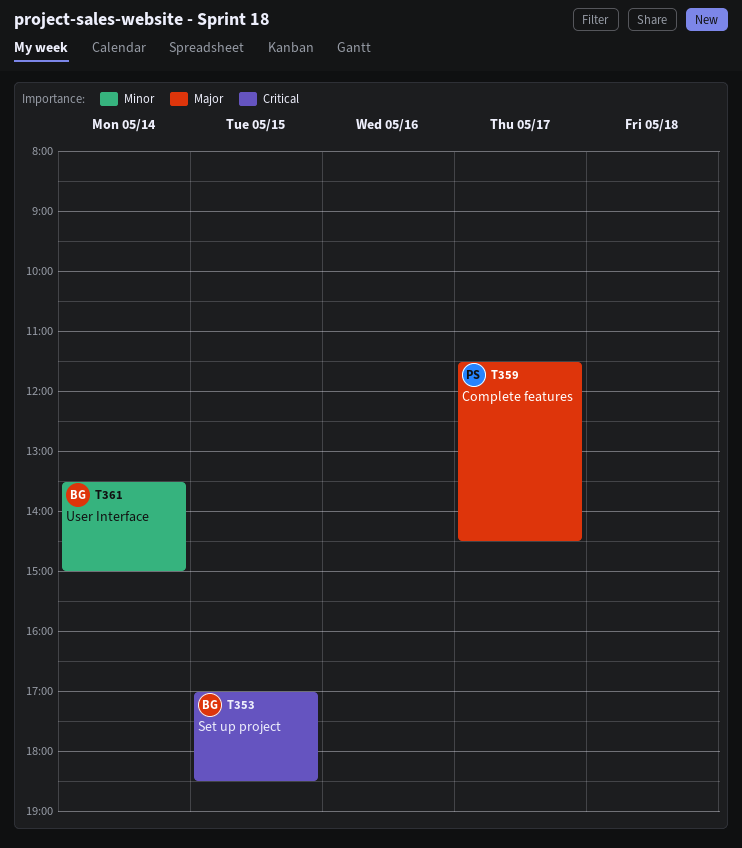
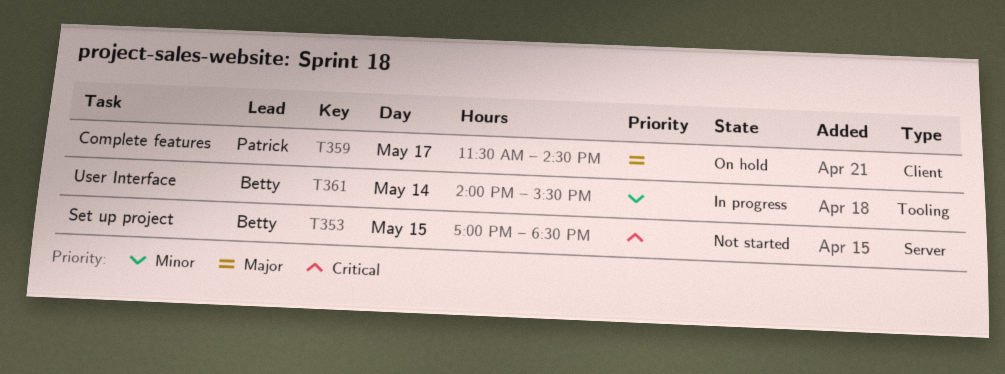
T361, begins: 13:30 -> 14:00
T361, ends: 15:00 -> 15:30

